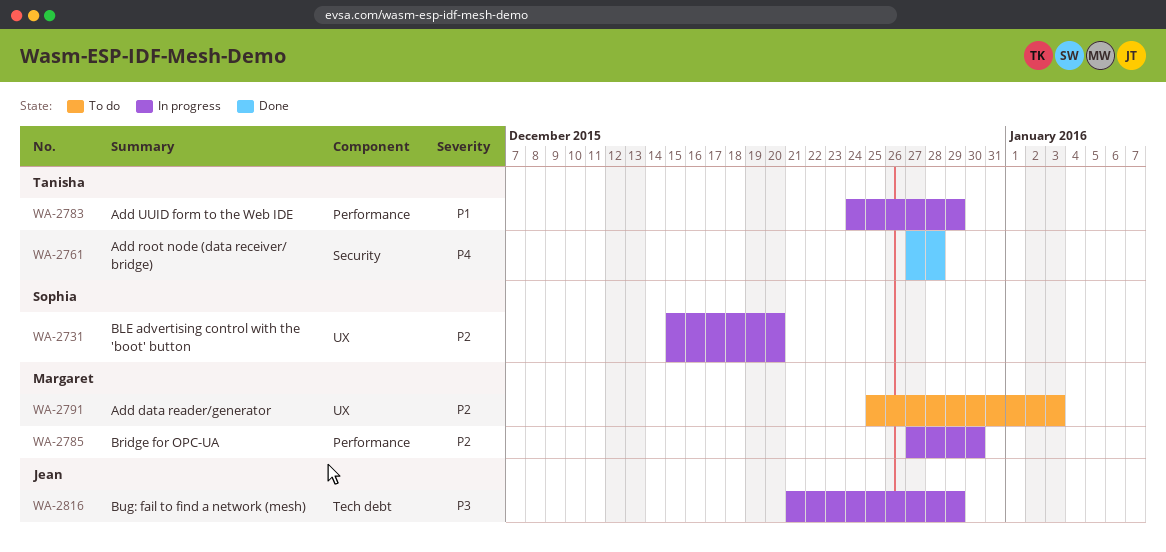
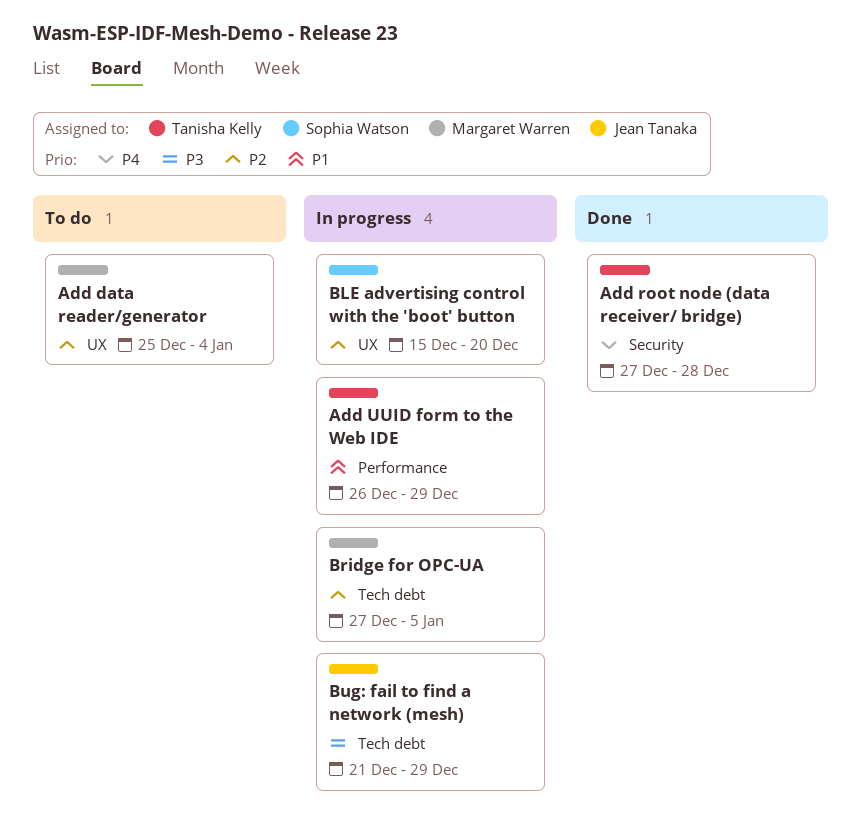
Add data reader/generator, due: Jan 3 -> Jan 4
Add UUID form to the Web IDE, start: Dec 24 -> Dec 26
Bridge for OPC-UA, label: Performance -> Tech debt
Bridge for OPC-UA, due: Dec 30 -> Jan 5

